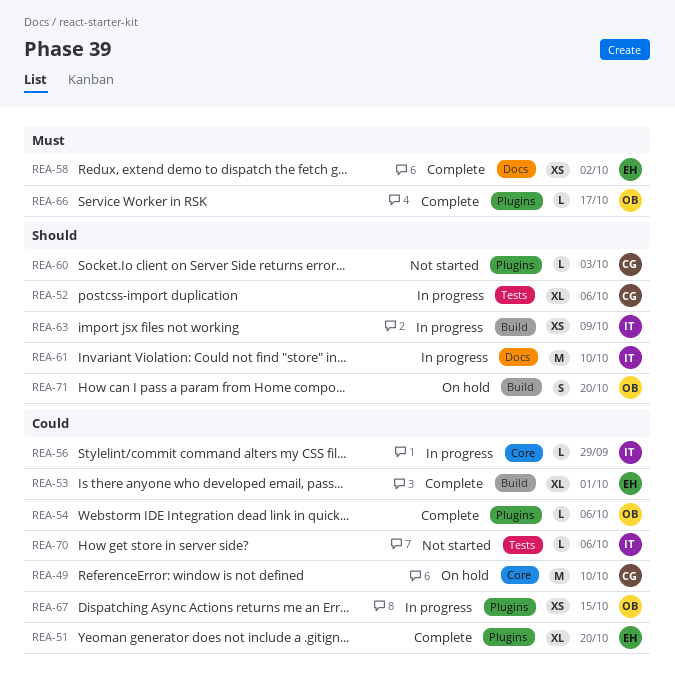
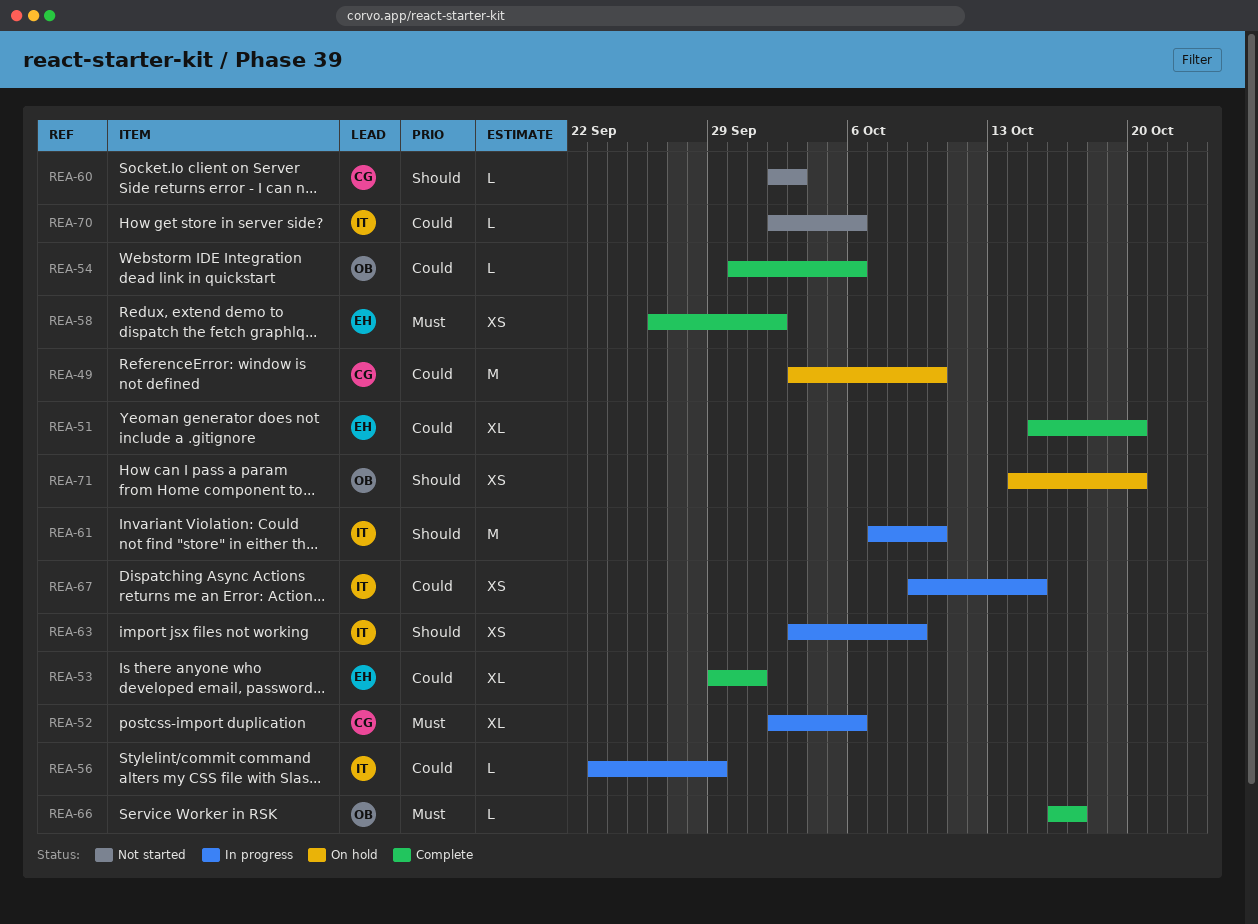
REA-52, priority: Should -> Must
REA-67, owner: OB -> IT
REA-71, estimate: S -> XS

